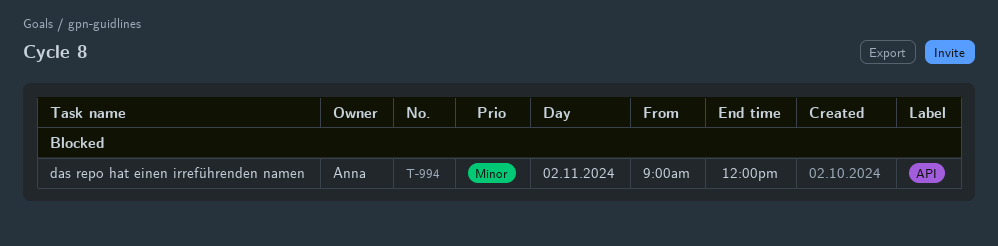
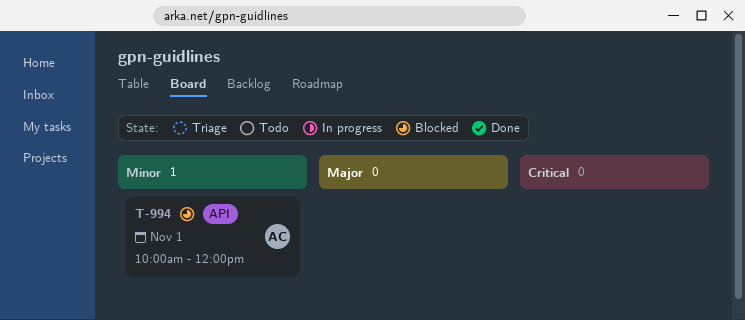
T-994, day: Nov 2 -> Nov 1
T-994, begins: 09:00 -> 10:00

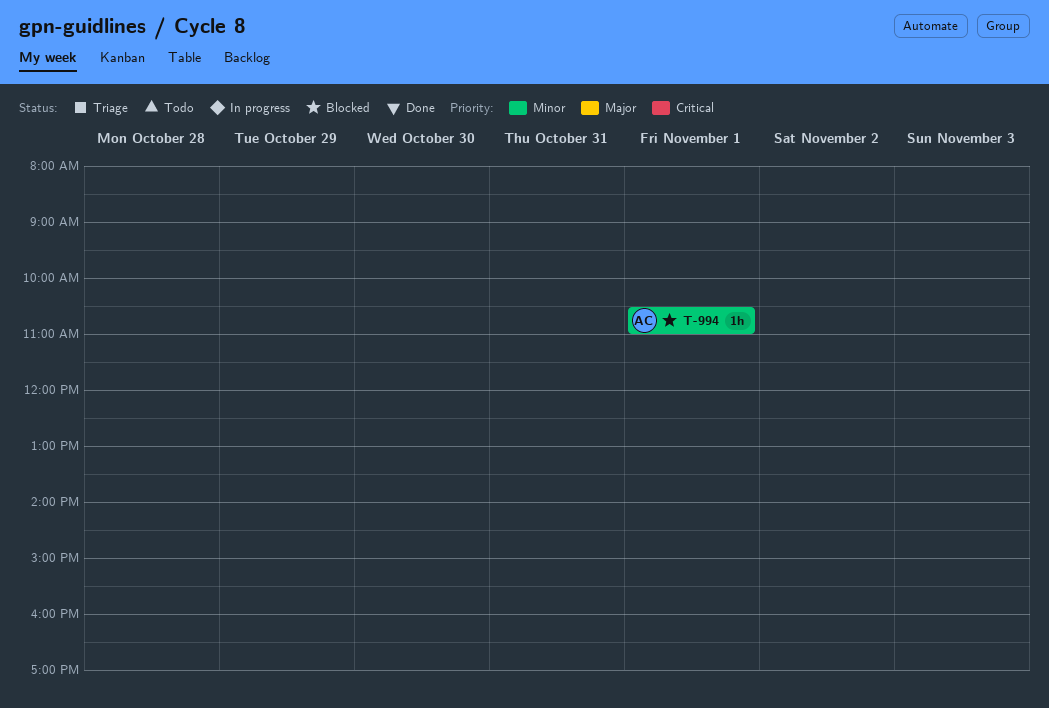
T-994, begins: 10:00 -> 10:30
T-994, ends: 12:00 -> 11:00

